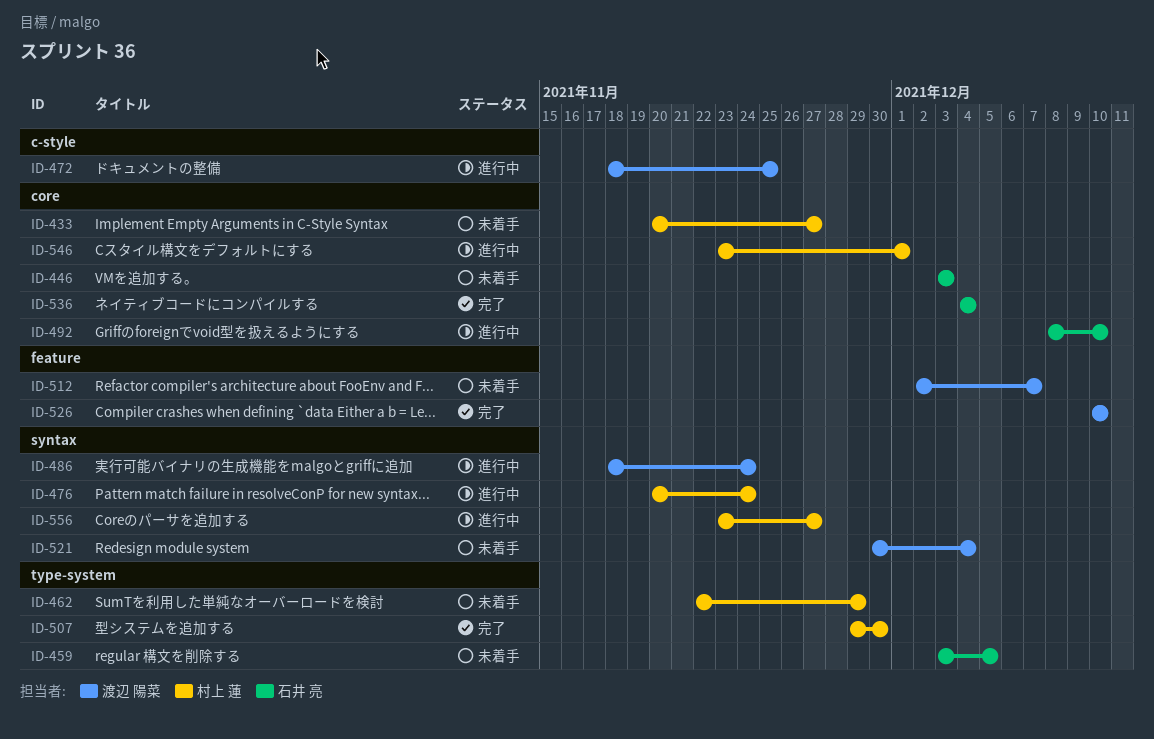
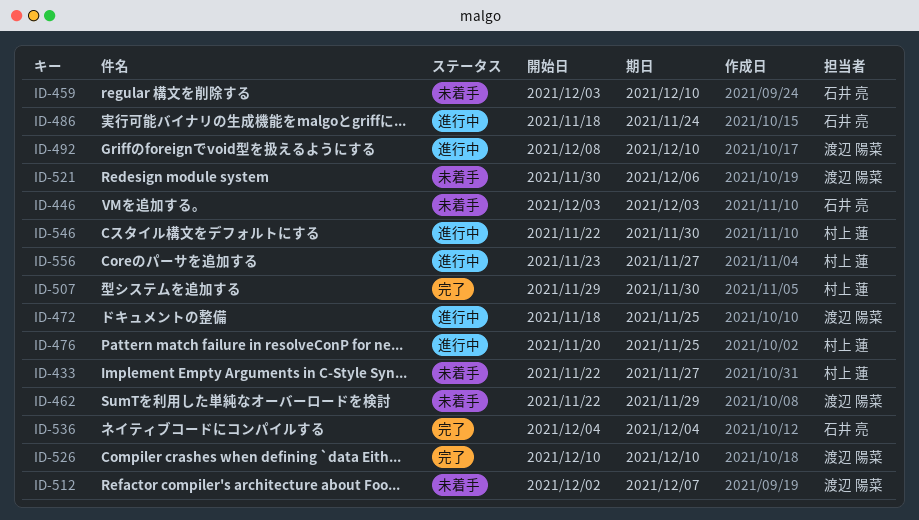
ID-433, start: Nov 20 -> Nov 22
ID-459, due: Dec 5 -> Dec 10
ID-462, owner: 村上 蓮 -> 渡辺 陽菜
ID-476, due: Nov 24 -> Nov 25
ID-486, owner: 渡辺 陽菜 -> 石井 亮
ID-492, owner: 石井 亮 -> 渡辺 陽菜
ID-521, due: Dec 4 -> Dec 6
ID-546, start: Nov 23 -> Nov 22
ID-546, due: Dec 1 -> Nov 30

